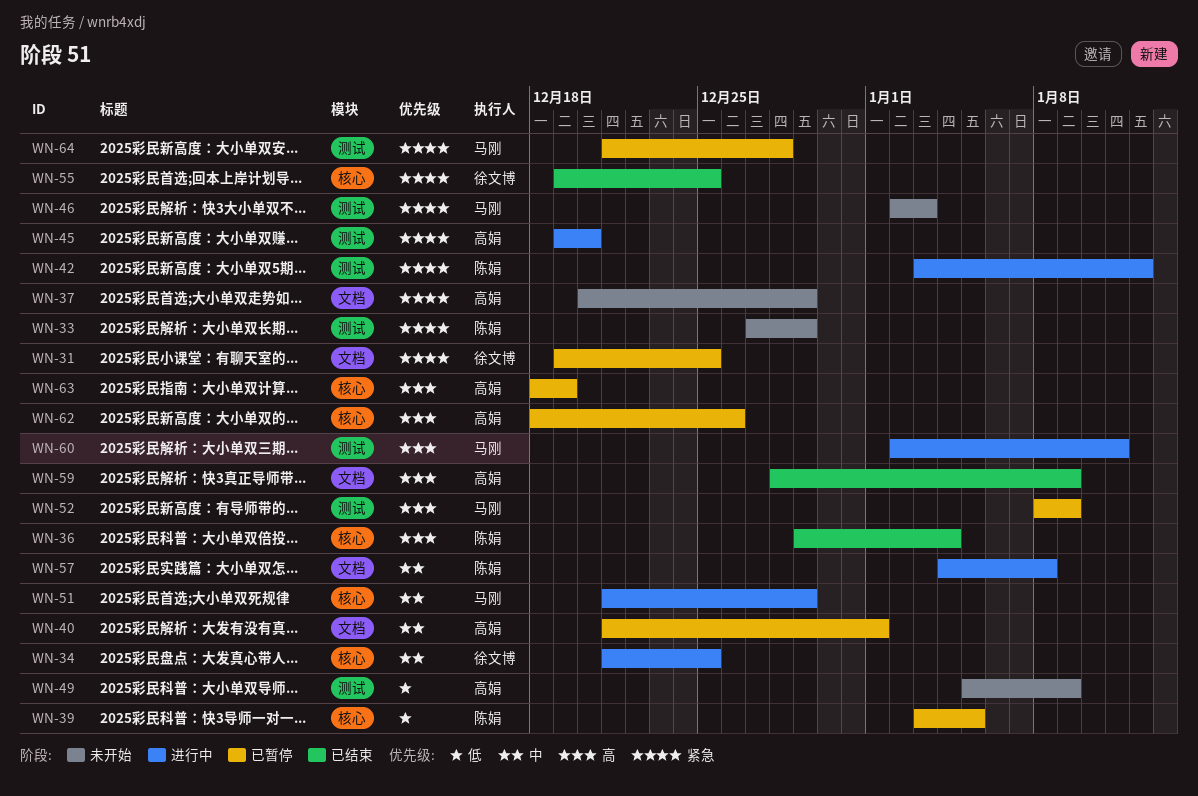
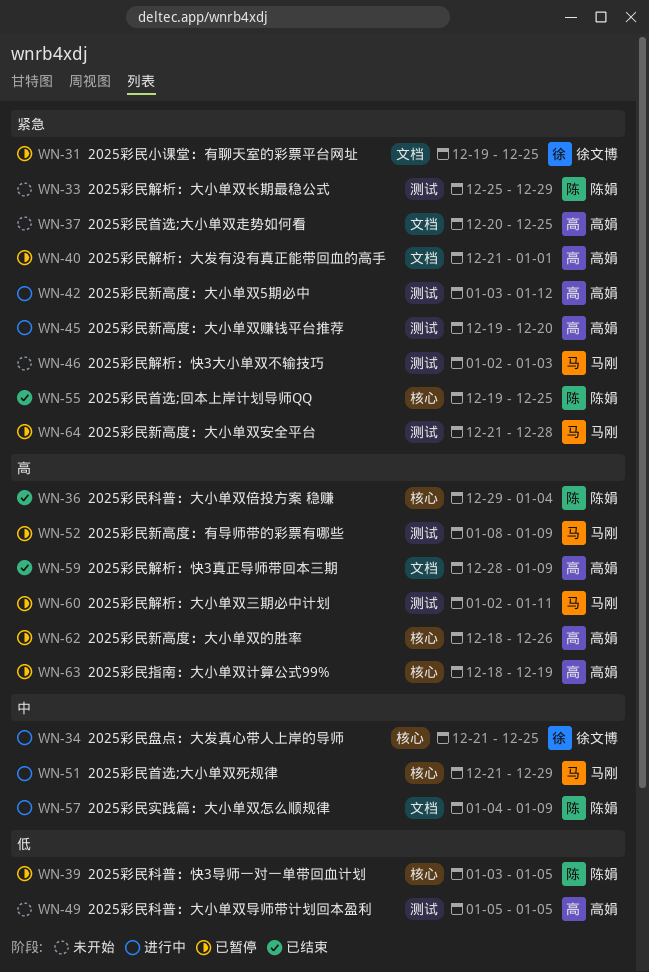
WN-33, start: Dec 27 -> Dec 25
WN-37, due: Dec 29 -> Dec 25
WN-40, priority: 中 -> 紧急
WN-42, owner: 陈娟 -> 高娟
WN-49, due: Jan 9 -> Jan 5
WN-55, owner: 徐文博 -> 陈娟
WN-57, due: Jan 8 -> Jan 9
WN-60, status: 进行中 -> 已暂停

